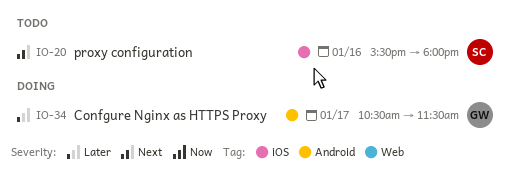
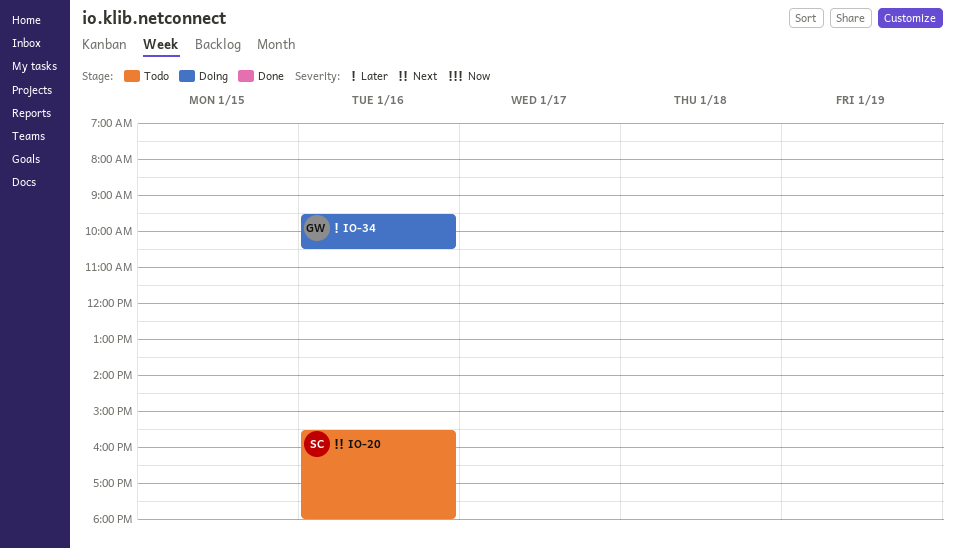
IO-34, day: Jan 17 -> Jan 16
IO-34, begins: 10:30 -> 09:30
IO-34, ends: 11:30 -> 10:30

